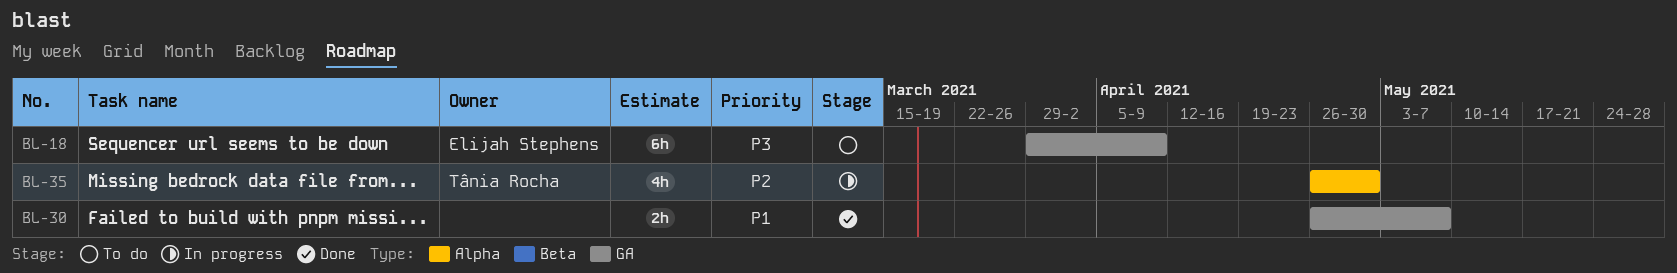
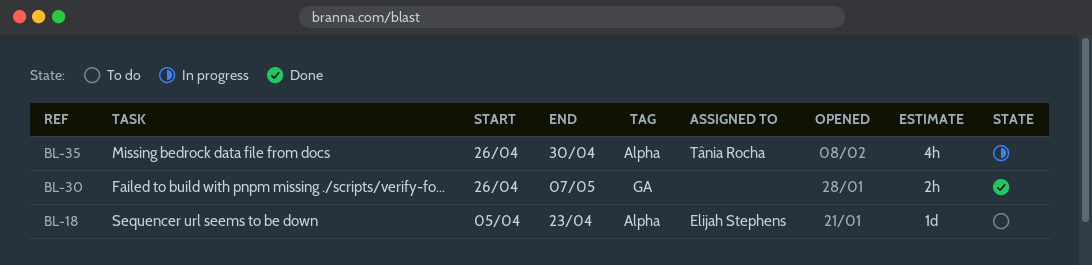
BL-18, label: GA -> Alpha
BL-18, estimate: 6h -> 1d
BL-18, start: Mar 29 -> Apr 5
BL-18, due: Apr 9 -> Apr 23

